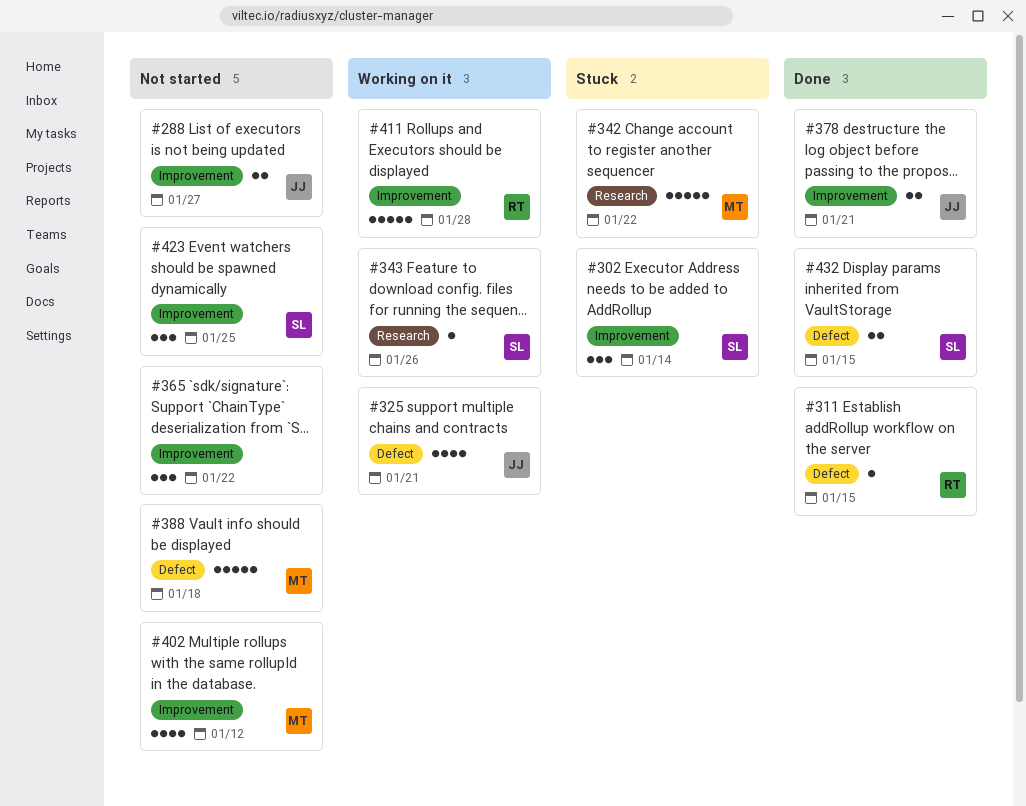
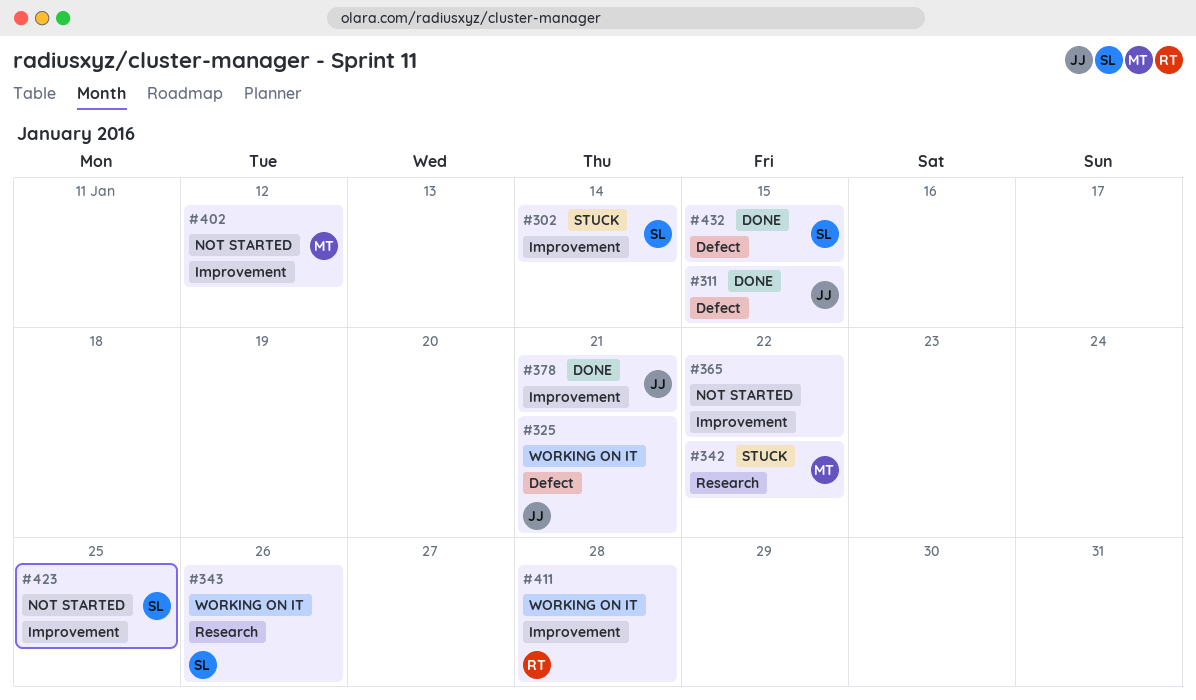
#288: present -> none
#311, owner: RT -> JJ
#388: present -> none

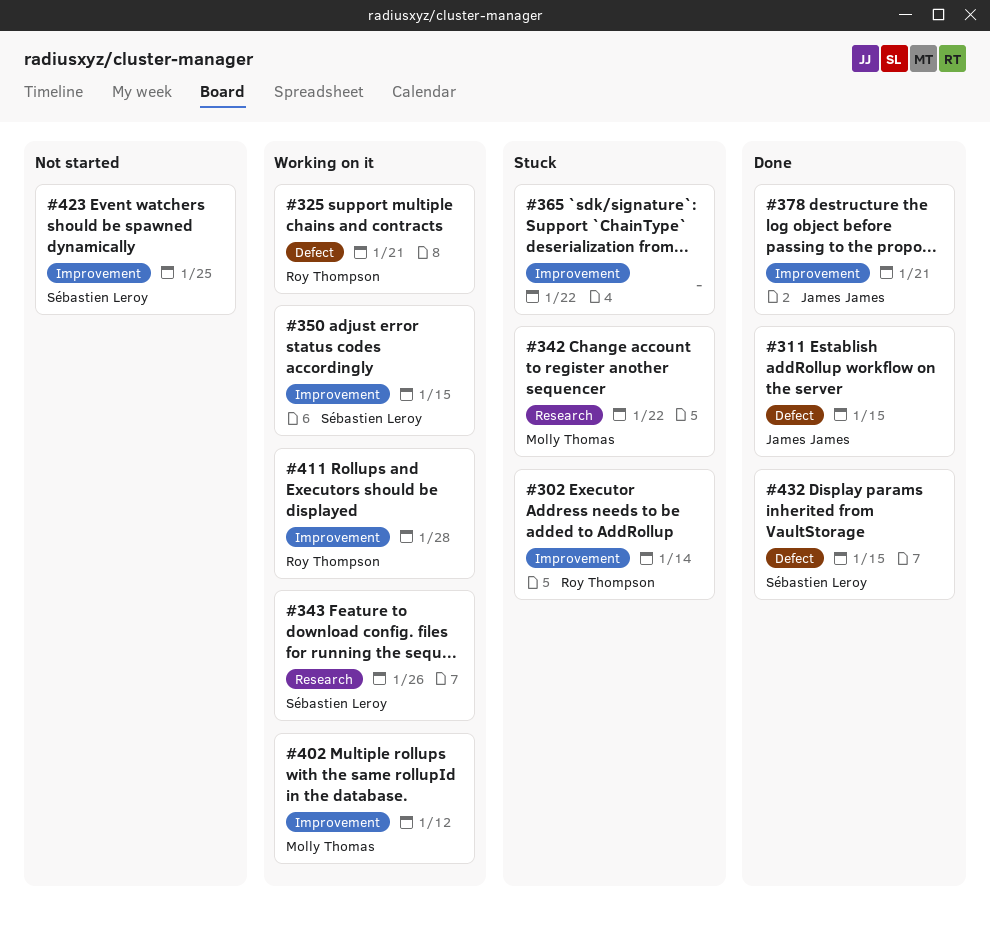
#302, owner: Sébastien Leroy -> Roy Thompson
#325, owner: James James -> Roy Thompson
#350: none -> present
#365, status: Not started -> Stuck
#402, status: Not started -> Working on it

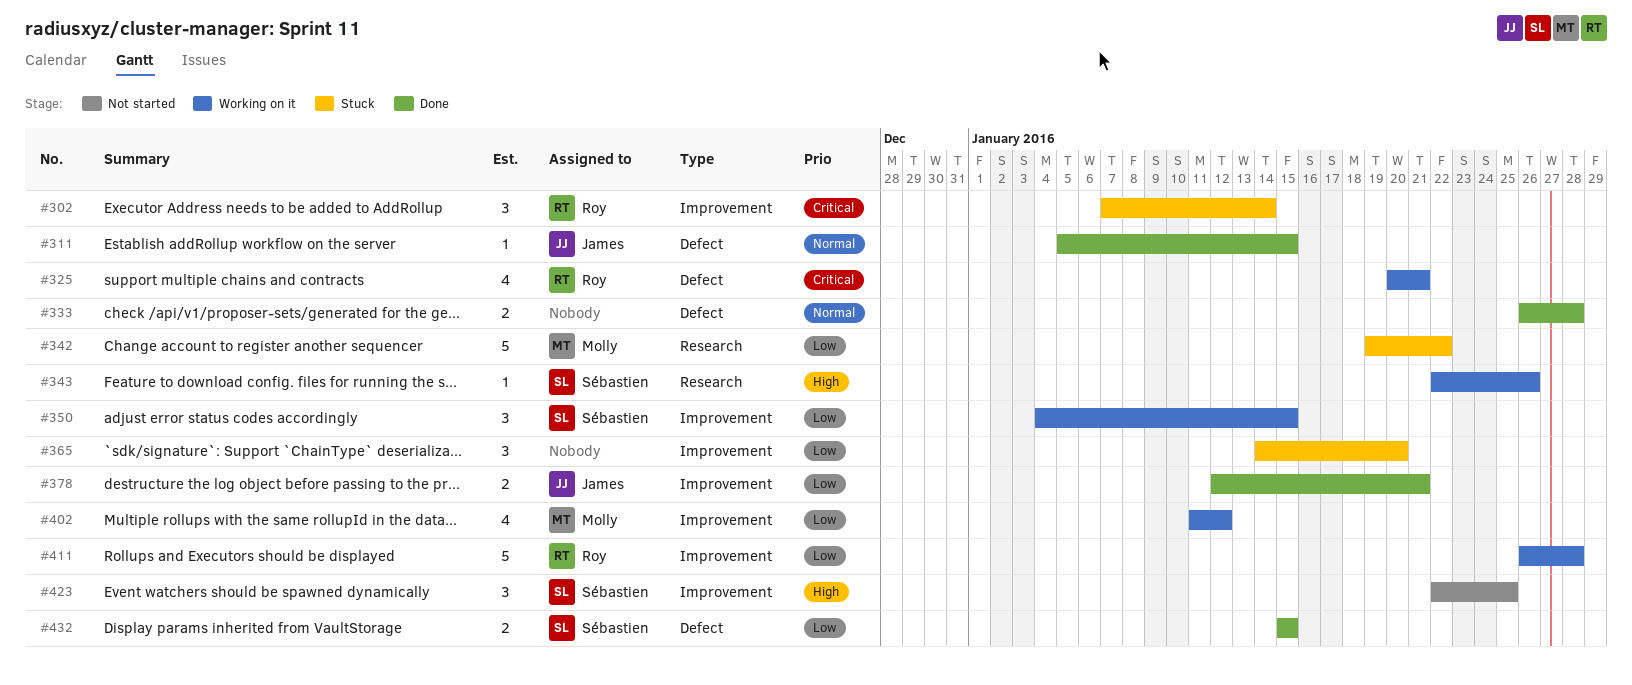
#333: none -> present
#365, due: Jan 22 -> Jan 20

